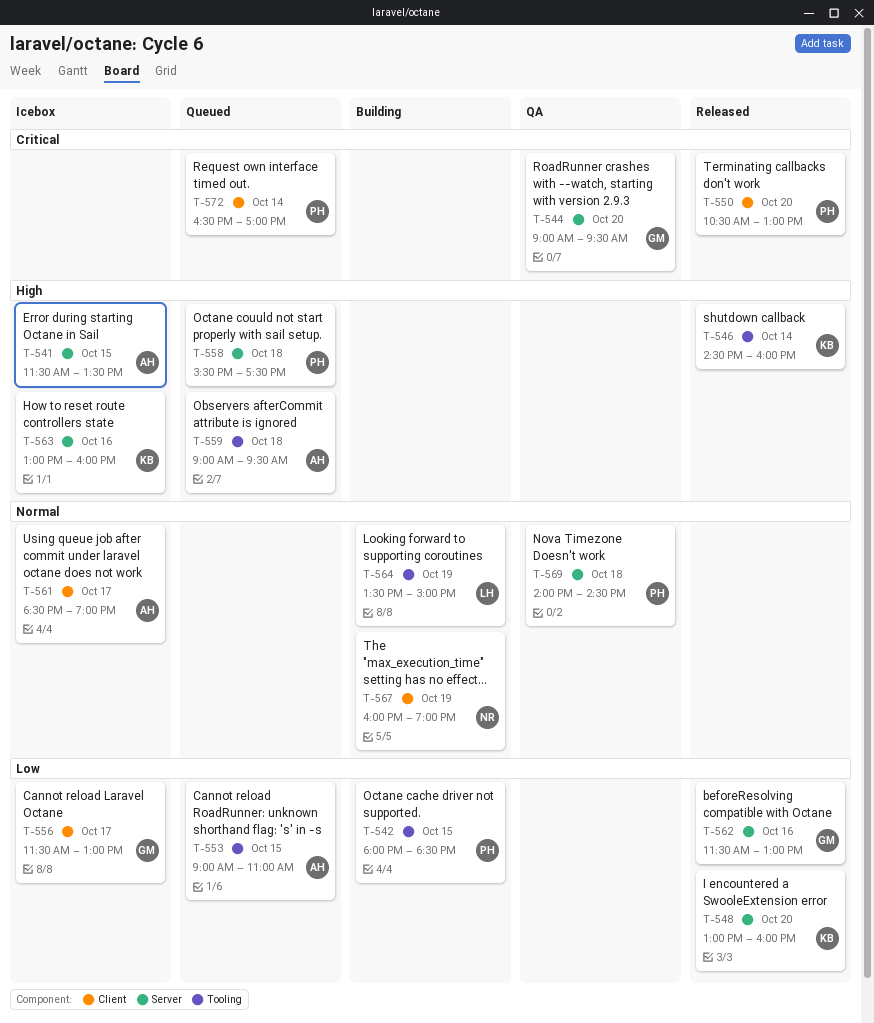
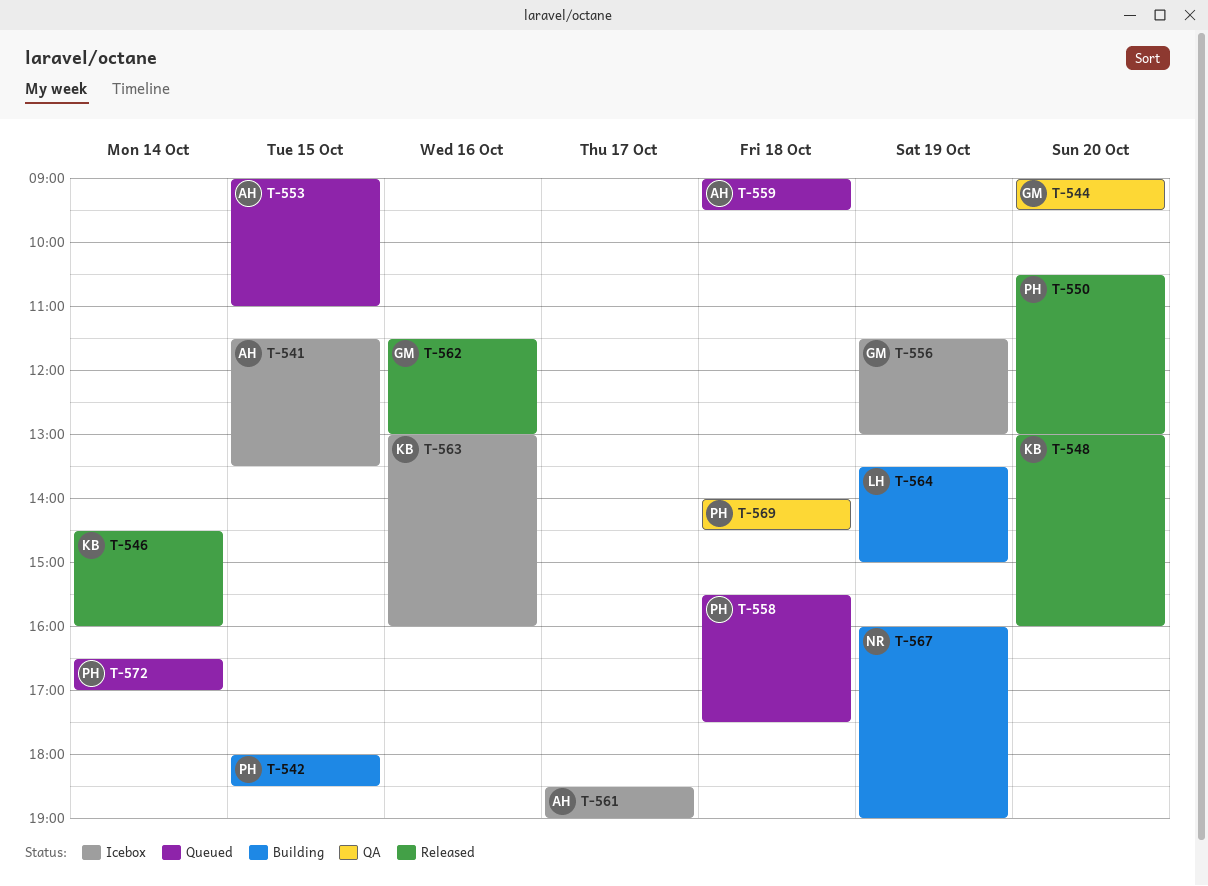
T-556, day: Oct 17 -> Oct 19

